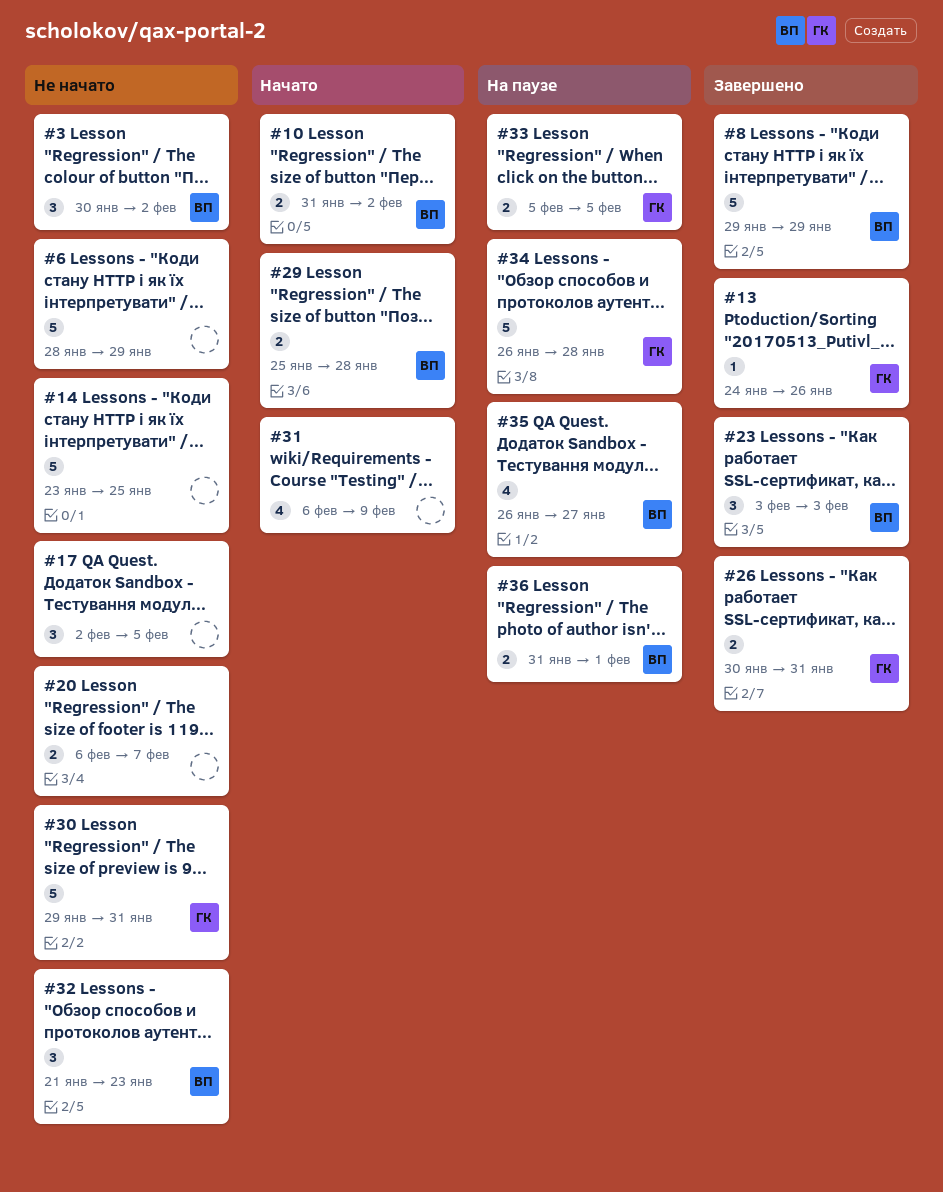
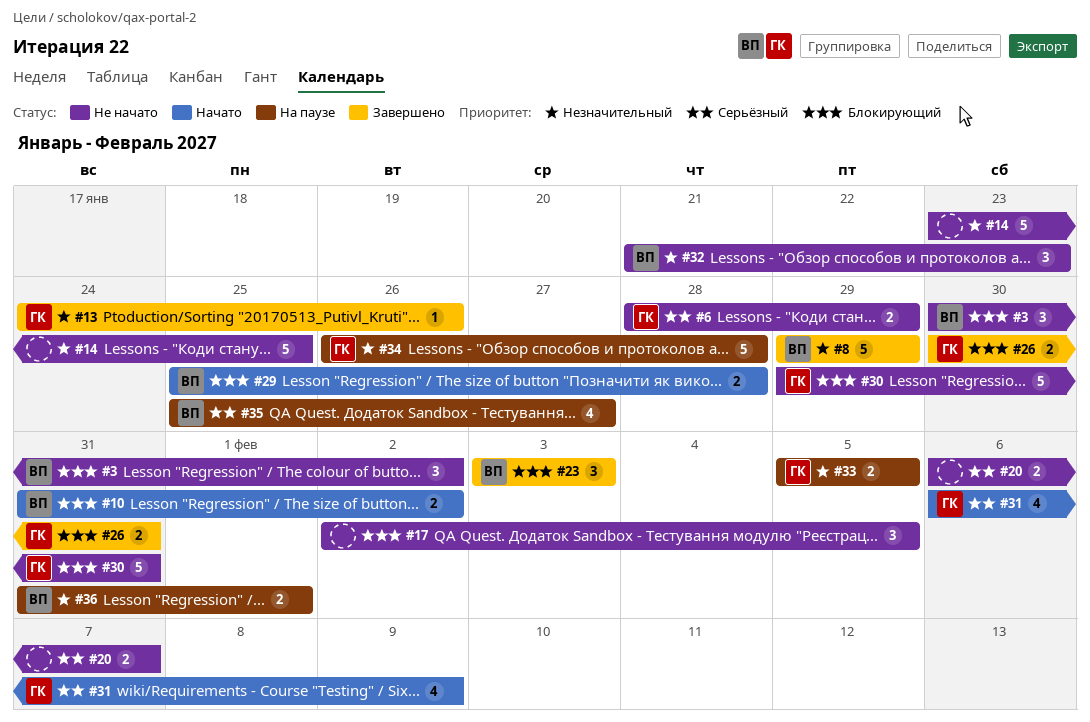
#6, owner: none -> ГК
#6, estimate: 5 -> 2
#31, owner: none -> ГК
#35, start: Jan 26 -> Jan 25

